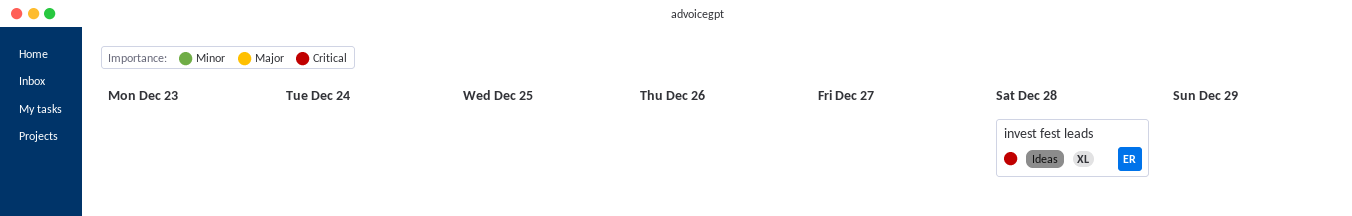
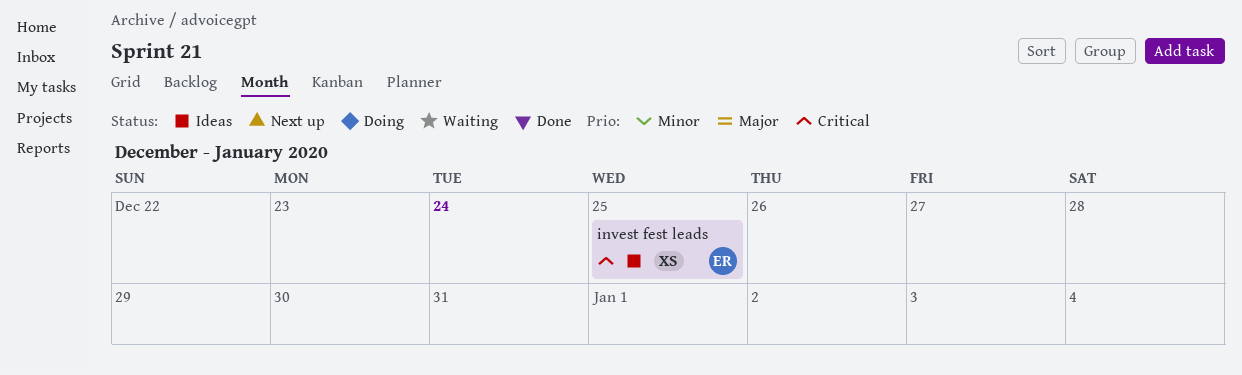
invest fest leads, estimate: XL -> XS
invest fest leads, due: Dec 28 -> Dec 25

